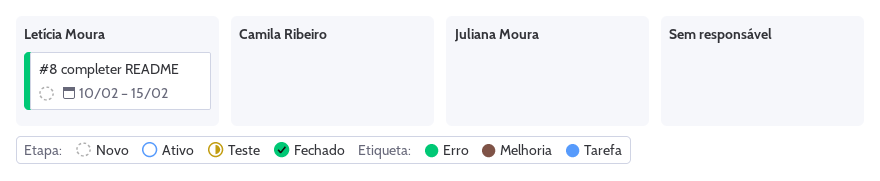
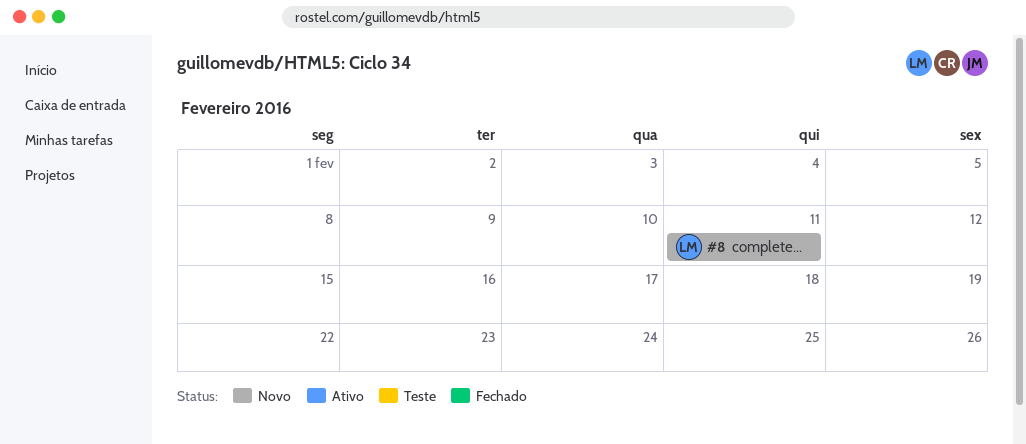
#8, start: Feb 10 -> Feb 11
#8, due: Feb 15 -> Feb 11

